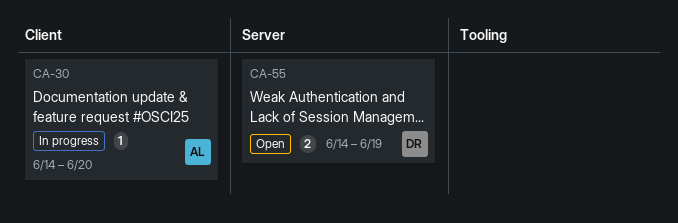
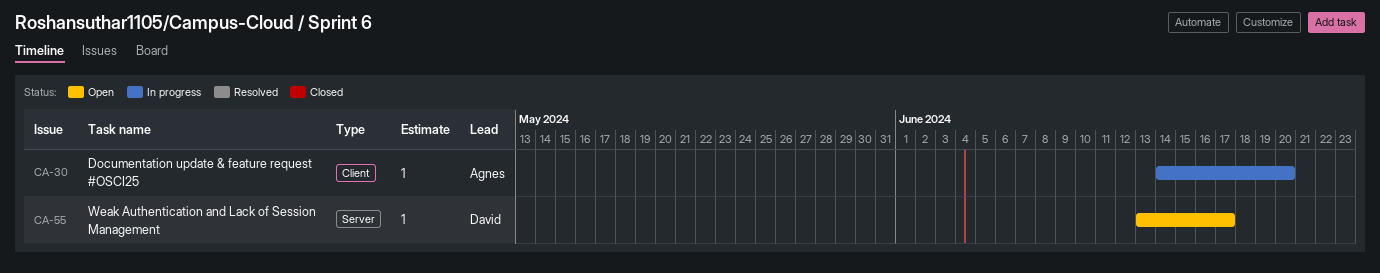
CA-55, estimate: 2 -> 1
CA-55, start: Jun 14 -> Jun 13
CA-55, due: Jun 19 -> Jun 17

